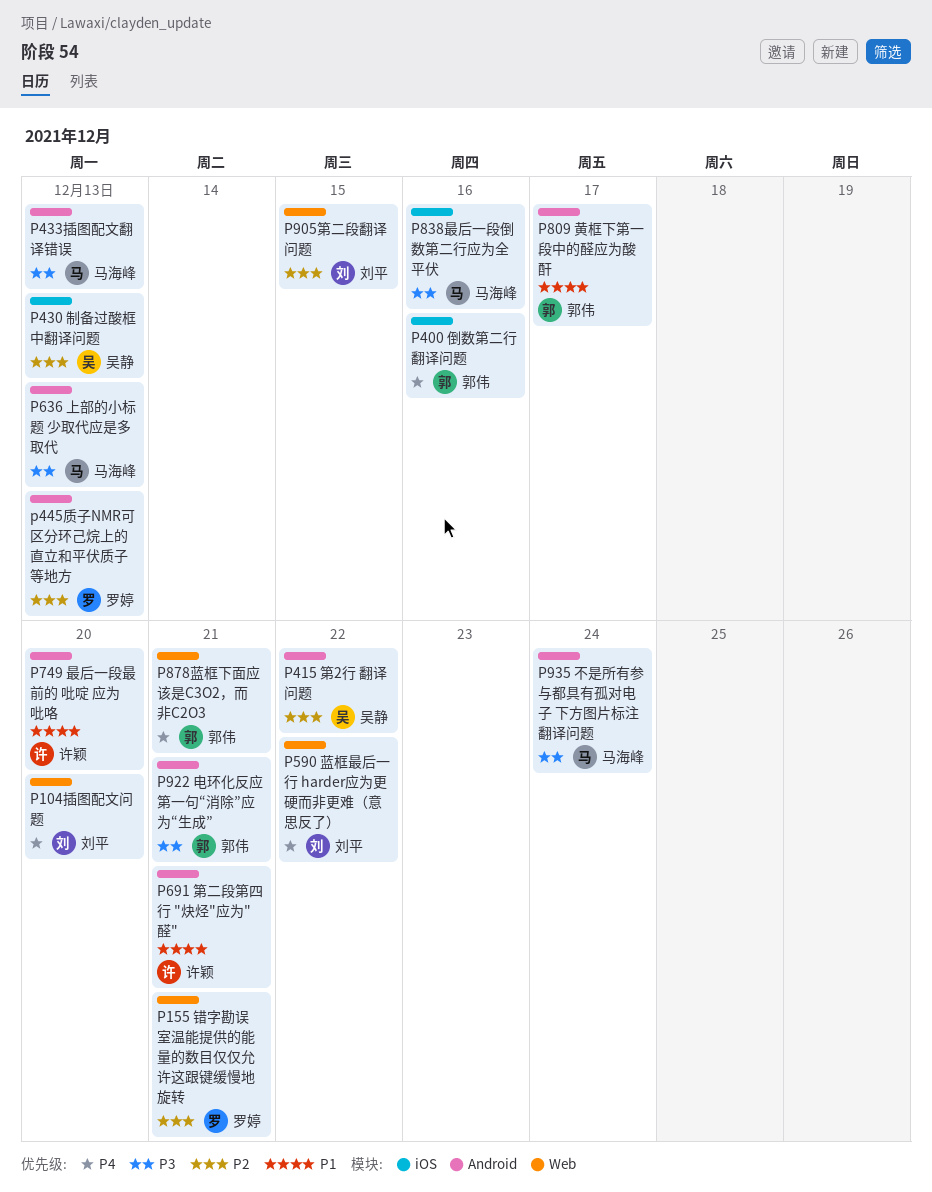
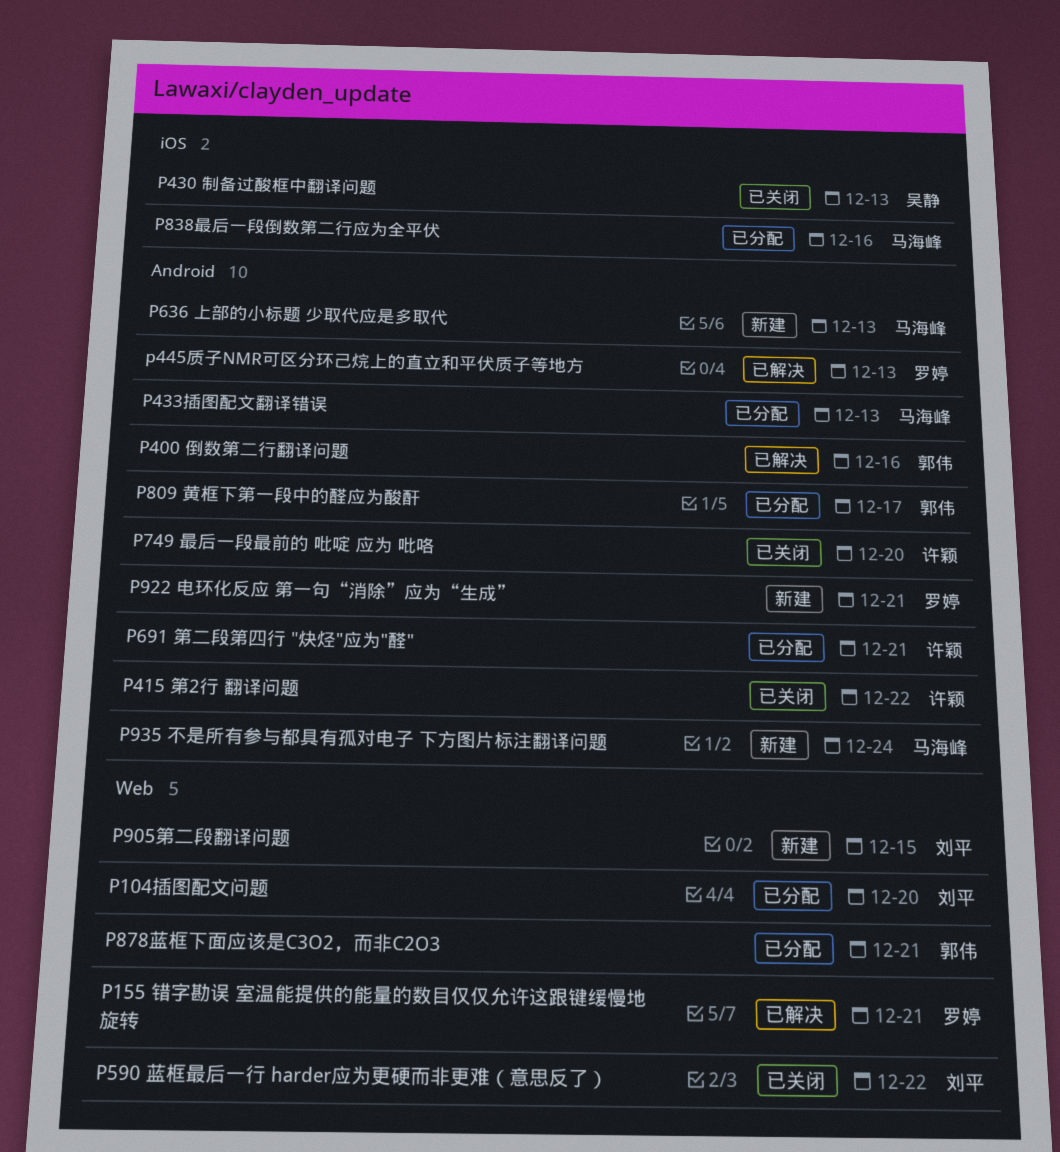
P400 倒数第二行翻译问题, label: iOS -> Android
P415 第2行 翻译问题, owner: 吴静 -> 许颖
P922 电环化反应 第一句“消除”应为“生成”, owner: 郭伟 -> 罗婷

